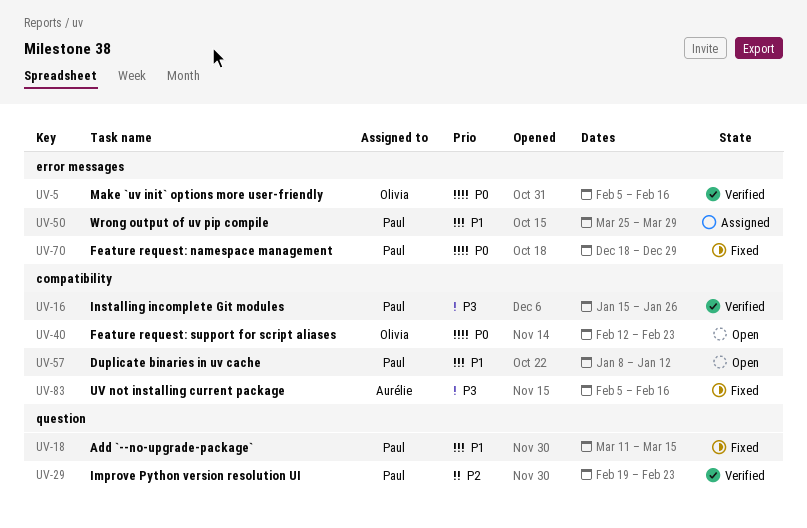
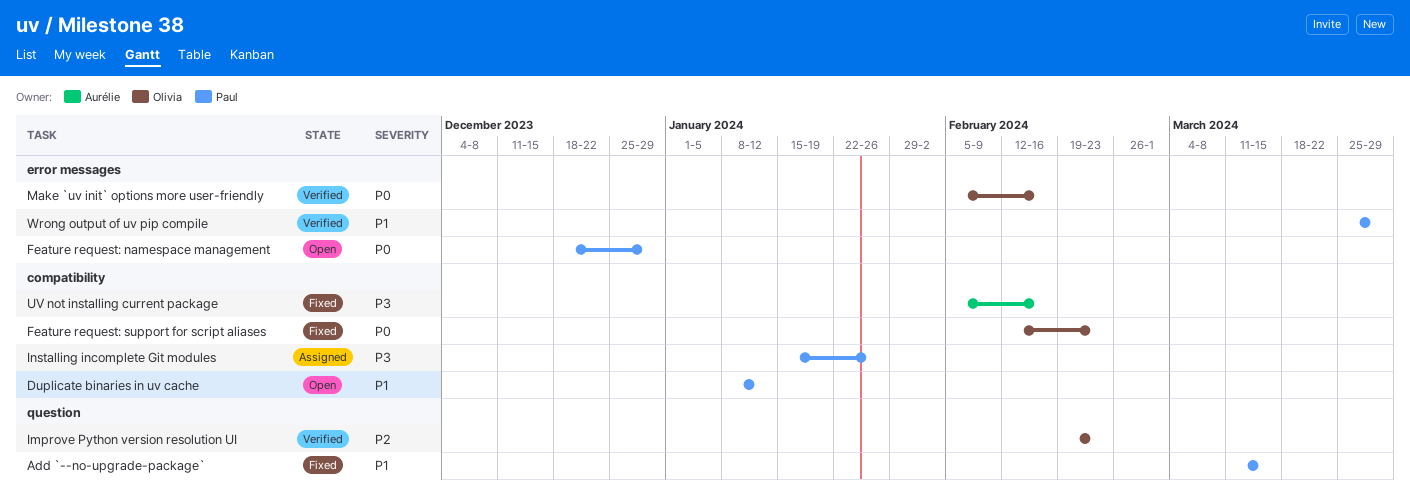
Feature request: namespace management, status: Fixed -> Open
Feature request: support for script aliases, status: Open -> Fixed
Improve Python version resolution UI, owner: Paul -> Olivia
Installing incomplete Git modules, status: Verified -> Assigned
Wrong output of uv pip compile, status: Assigned -> Verified

